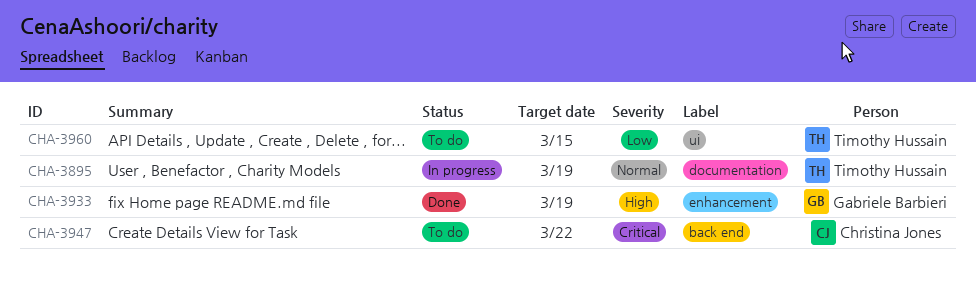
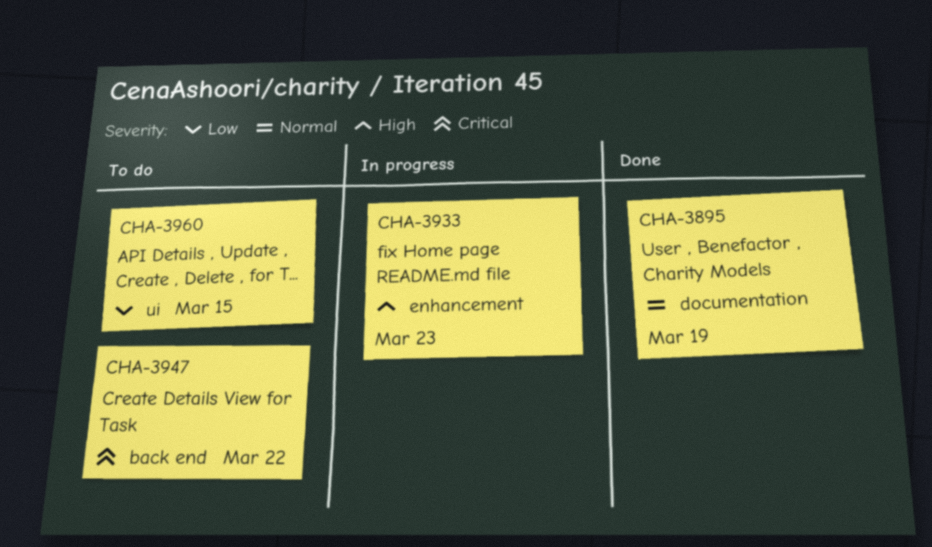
CHA-3895, status: In progress -> Done
CHA-3933, status: Done -> In progress
CHA-3933, due: Mar 19 -> Mar 23

